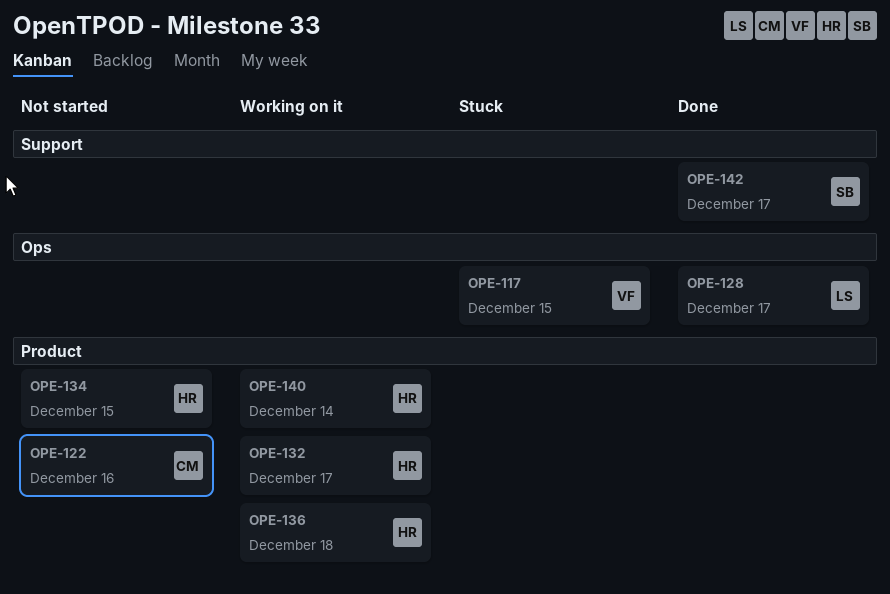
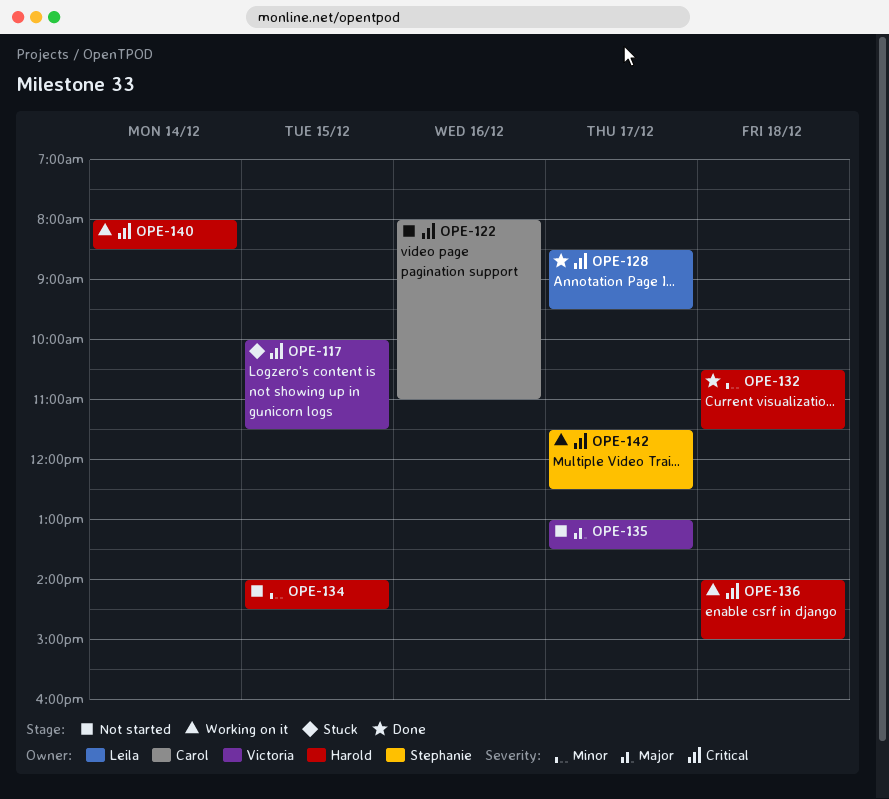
OPE-132, status: Working on it -> Done
OPE-132, day: Dec 17 -> Dec 18
OPE-135: none -> present
OPE-142, status: Done -> Working on it

